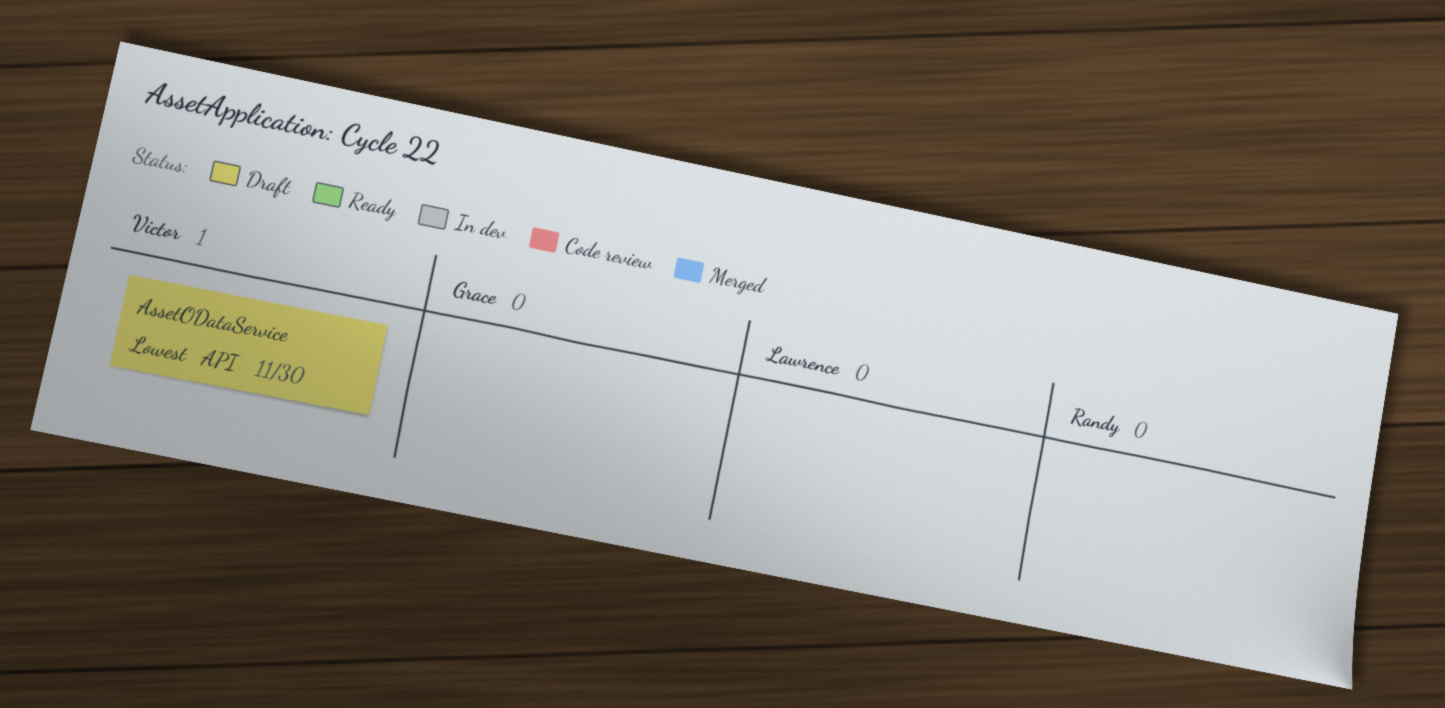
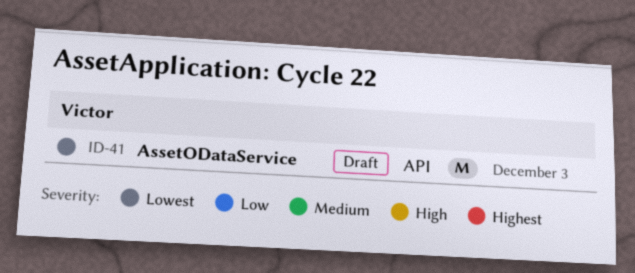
AssetODataService, due: Nov 30 -> Dec 3

